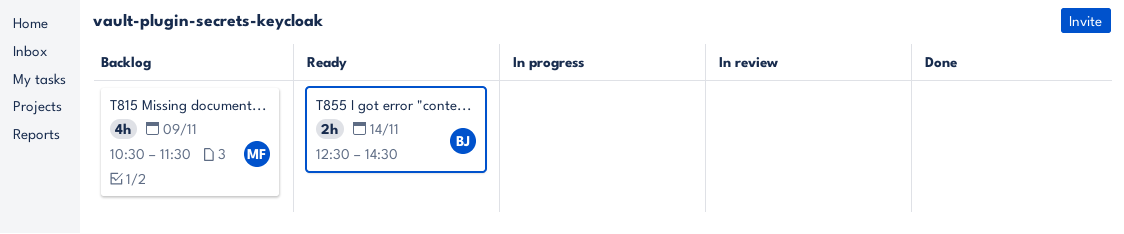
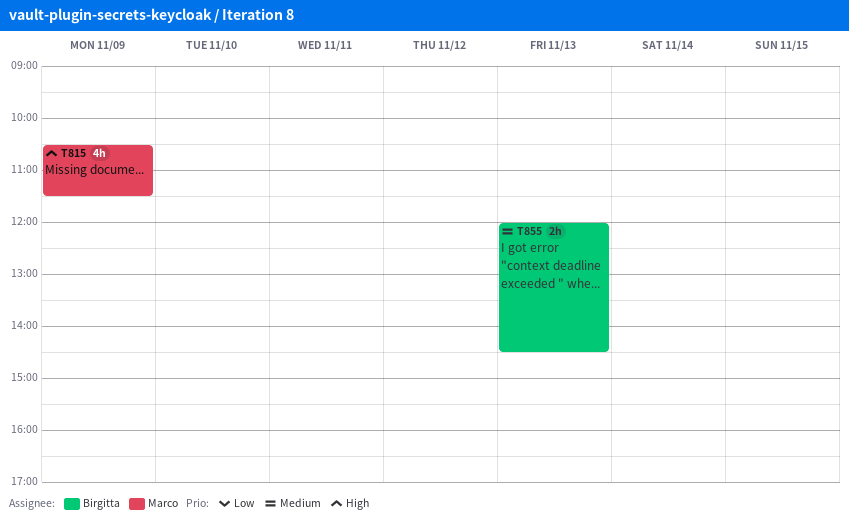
T855, day: Nov 14 -> Nov 13
T855, begins: 12:30 -> 12:00

